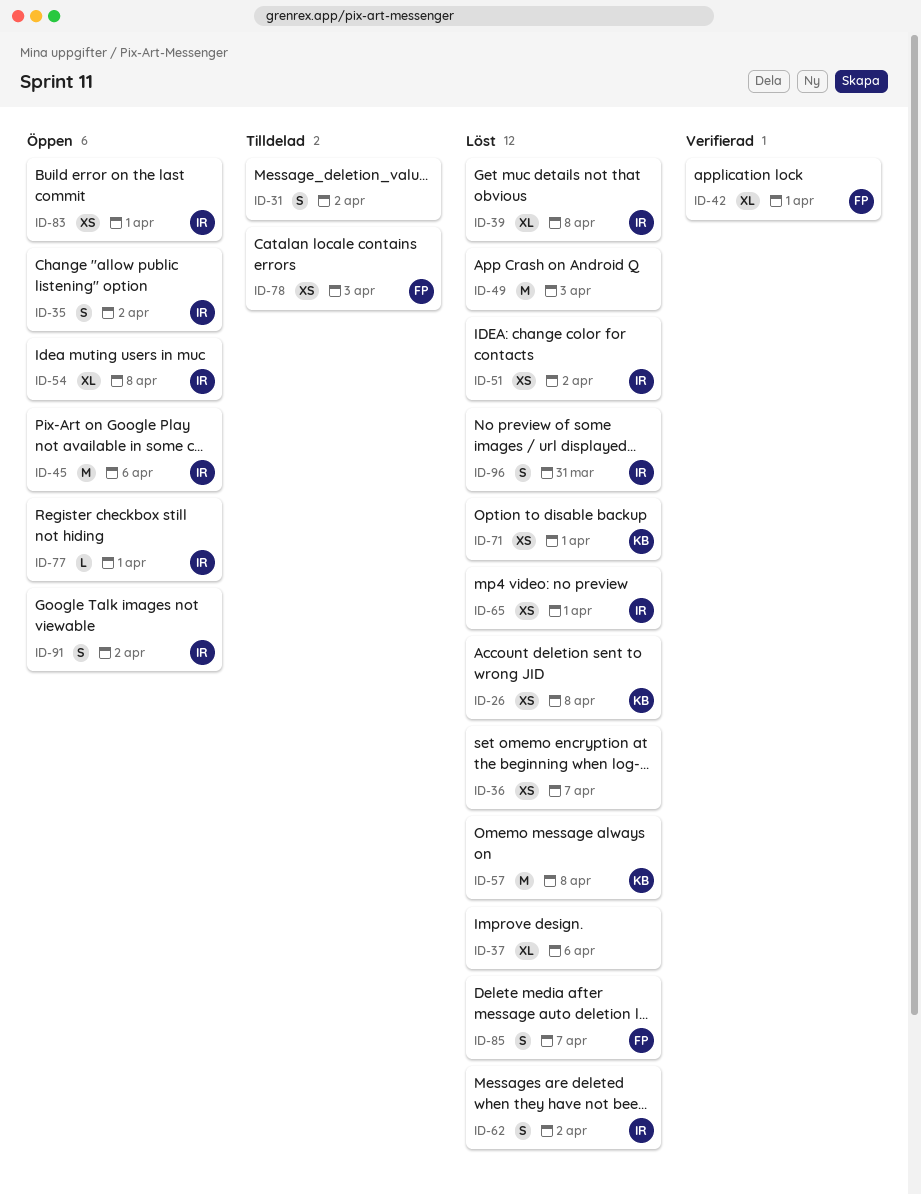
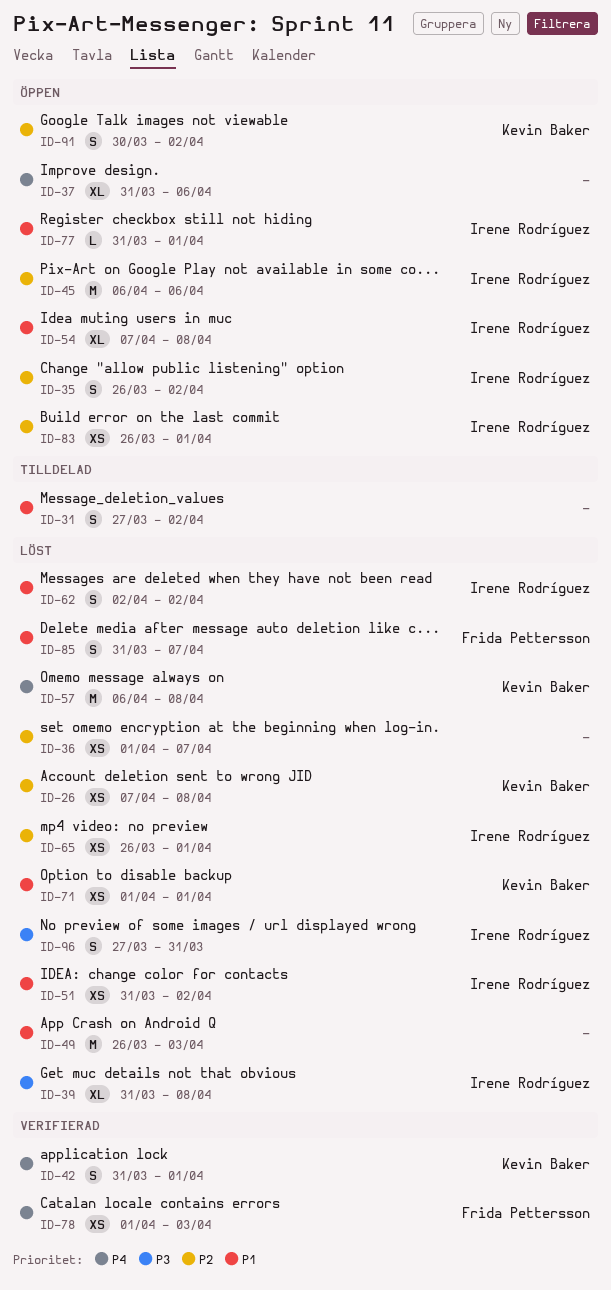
ID-37, status: Löst -> Öppen
ID-42, owner: Frida Pettersson -> Kevin Baker
ID-42, estimate: XL -> S
ID-78, status: Tilldelad -> Verifierad
ID-91, owner: Irene Rodríguez -> Kevin Baker

